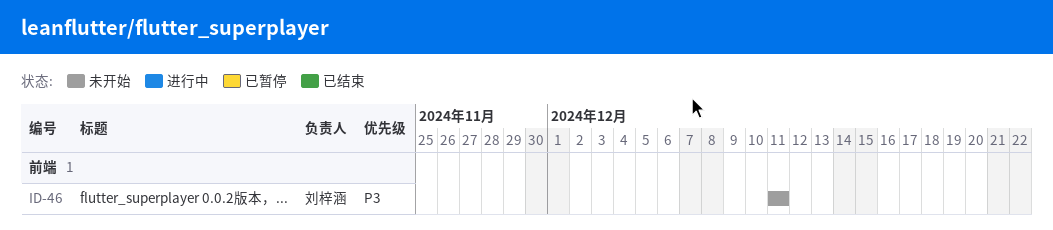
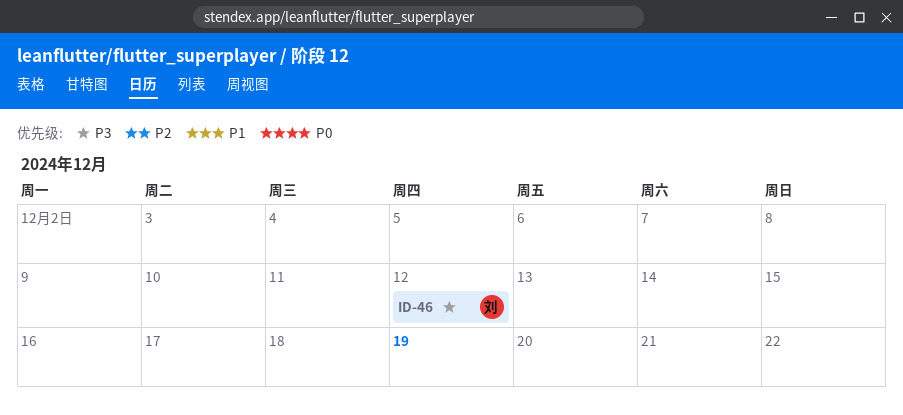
ID-46, due: Dec 11 -> Dec 12

